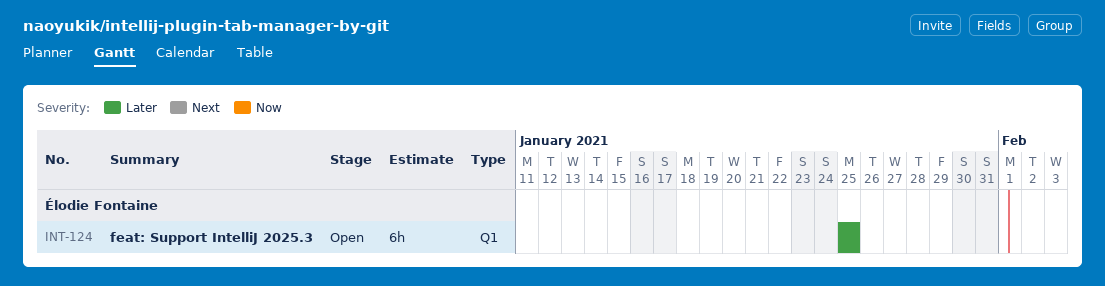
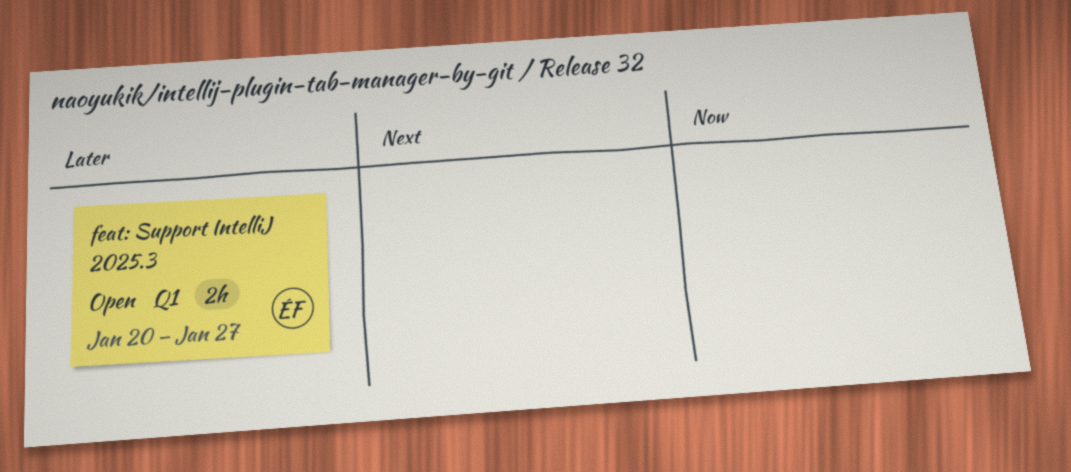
feat: Support IntelliJ 2025.3, estimate: 6h -> 2h
feat: Support IntelliJ 2025.3, start: Jan 25 -> Jan 20
feat: Support IntelliJ 2025.3, due: Jan 25 -> Jan 27

